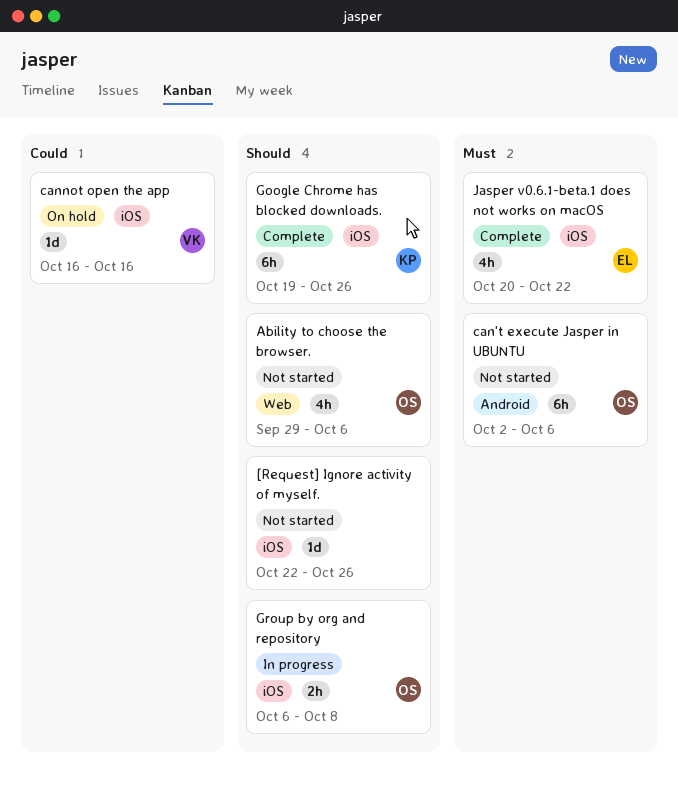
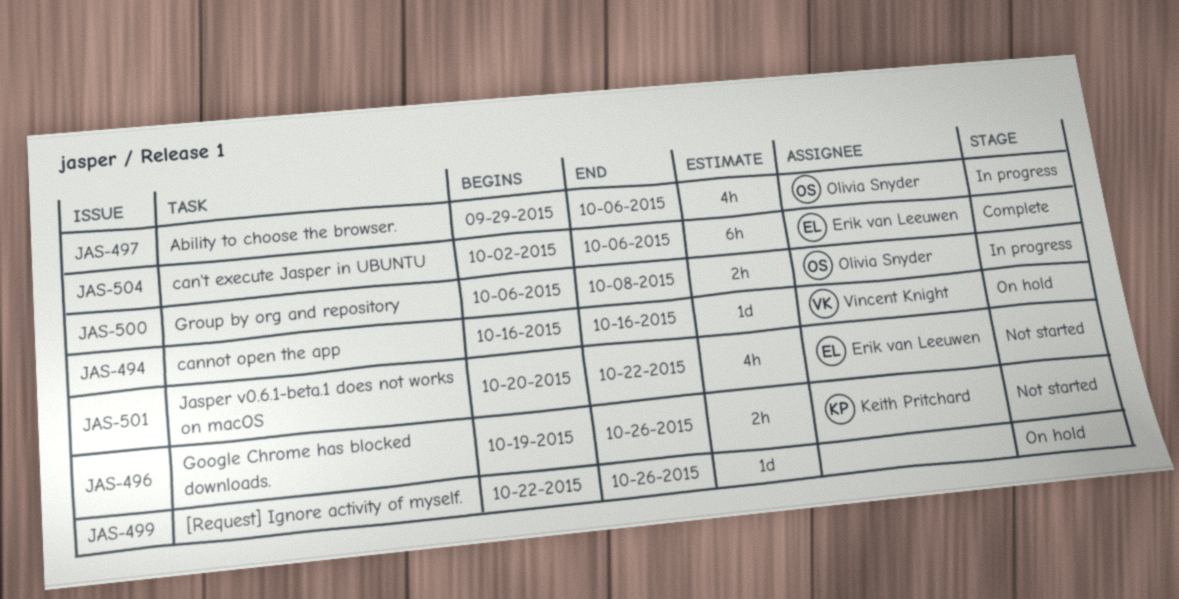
[Request] Ignore activity of myself., status: Not started -> On hold
Ability to choose the browser., status: Not started -> In progress
can't execute Jasper in UBUNTU, status: Not started -> Complete
can't execute Jasper in UBUNTU, owner: Olivia Snyder -> Erik van Leeuwen
Google Chrome has blocked downloads., status: Complete -> Not started
Google Chrome has blocked downloads., estimate: 6h -> 2h
Jasper v0.6.1-beta.1 does not works on macOS, status: Complete -> Not started

